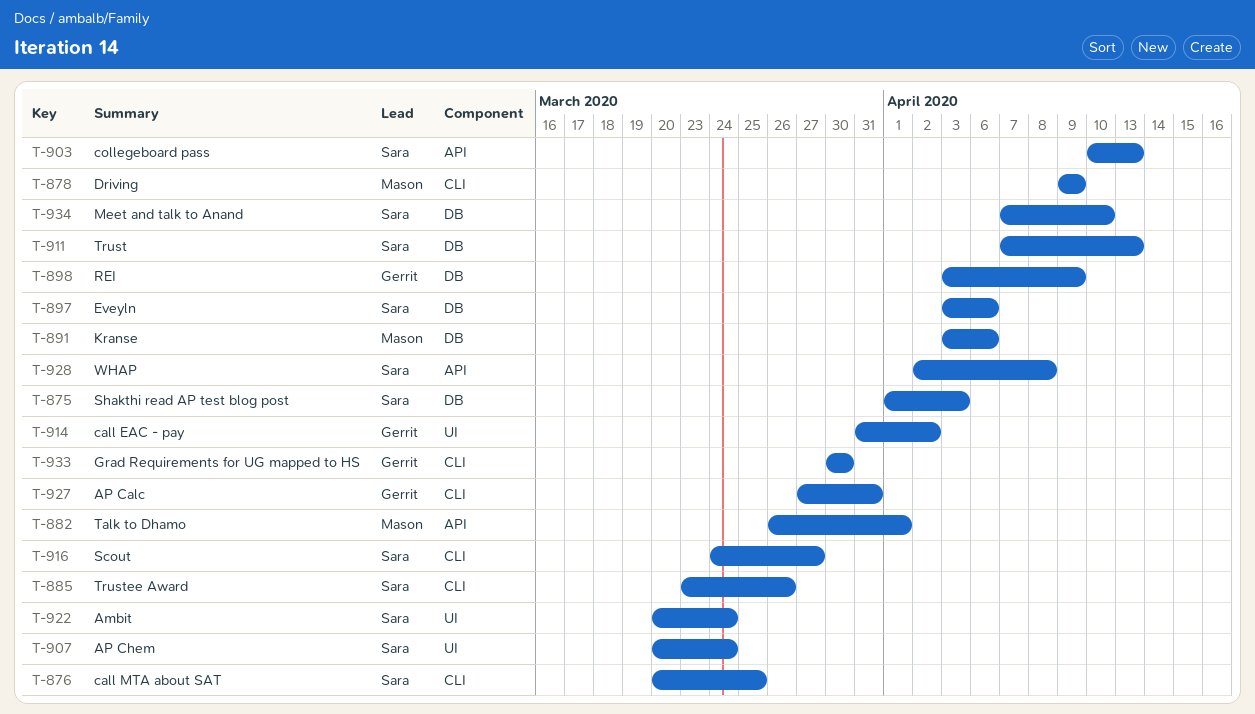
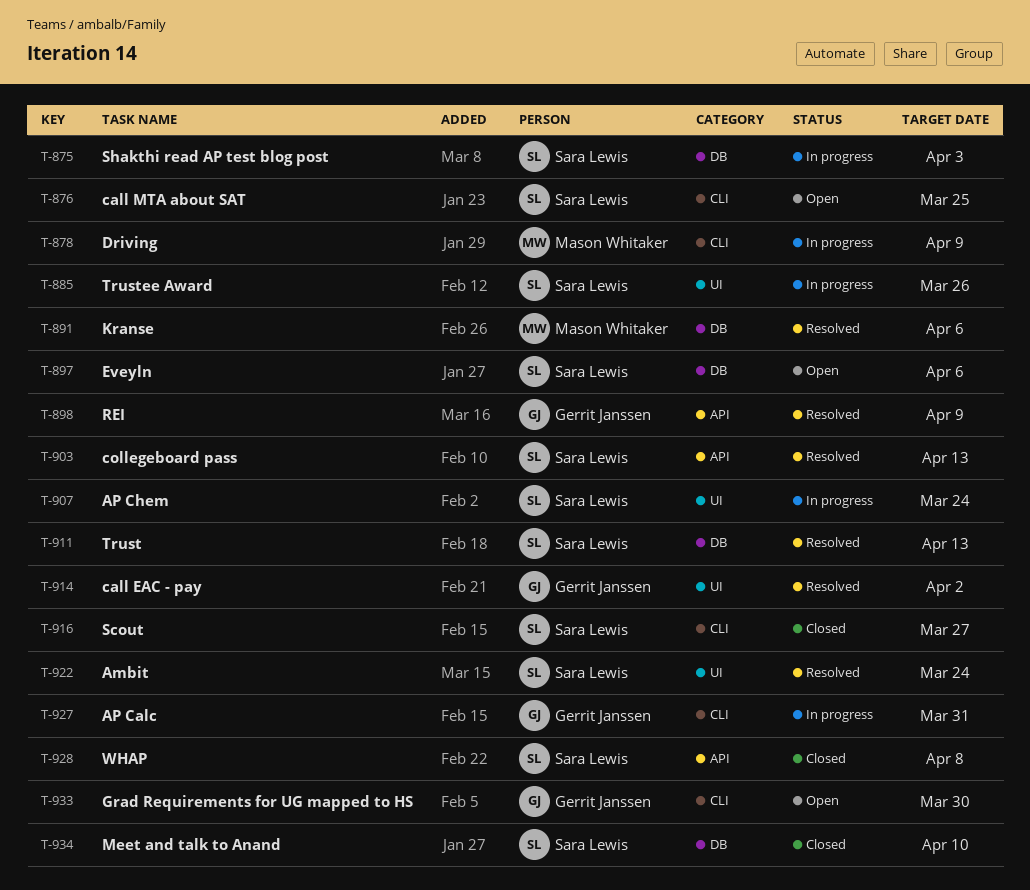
T-882: present -> none
T-885, label: CLI -> UI
T-898, label: DB -> API

